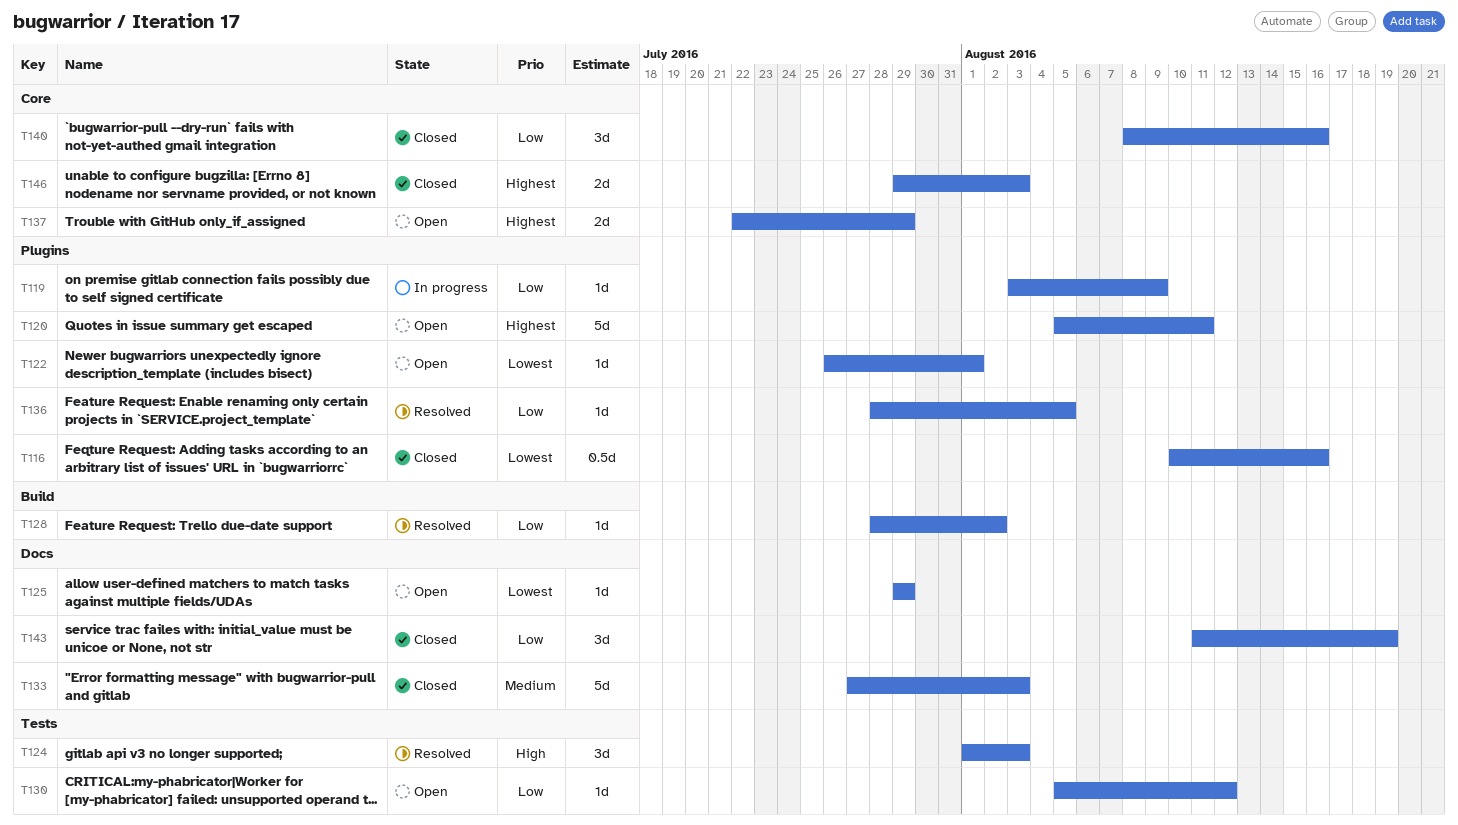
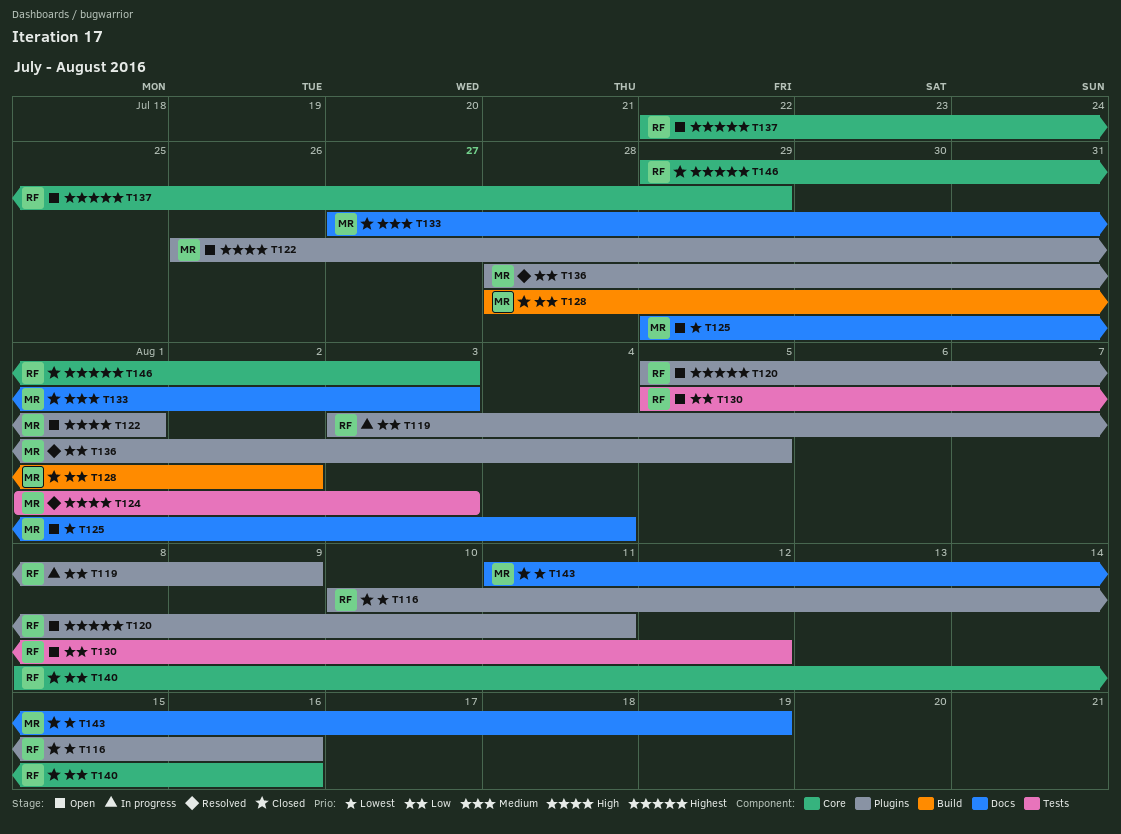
T122, priority: Lowest -> High
T125, due: Jul 29 -> Aug 4
T128, status: Resolved -> Closed
T143, priority: Low -> Lowest

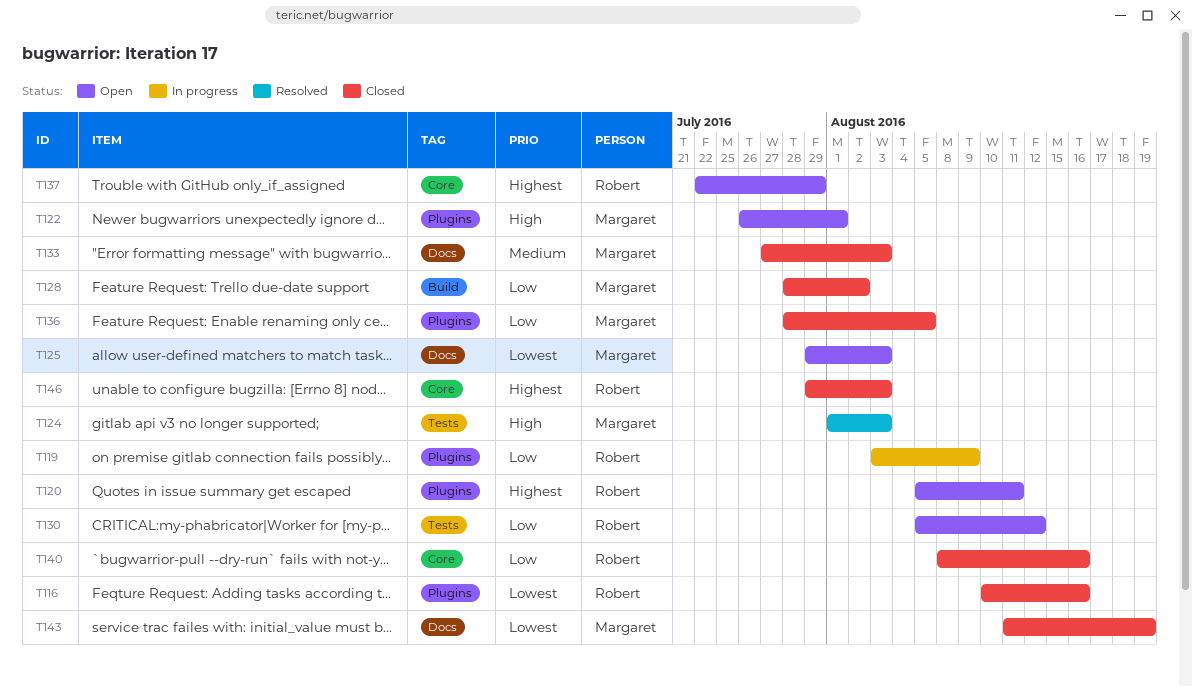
T125, due: Aug 4 -> Aug 3
T136, status: Resolved -> Closed

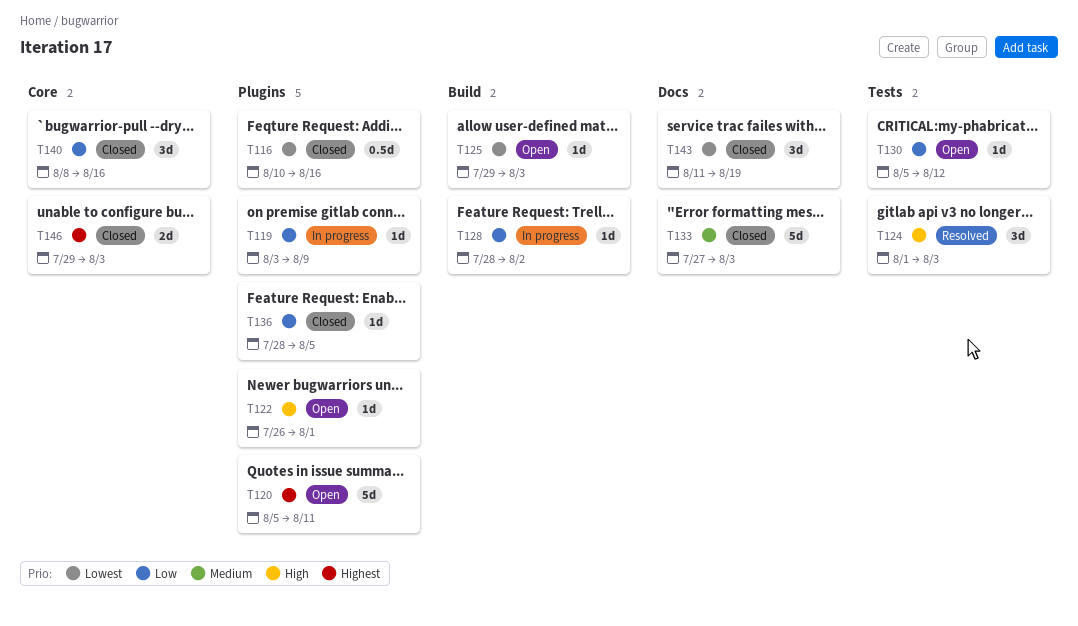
T125, label: Docs -> Build
T128, status: Closed -> In progress
T137: present -> none

